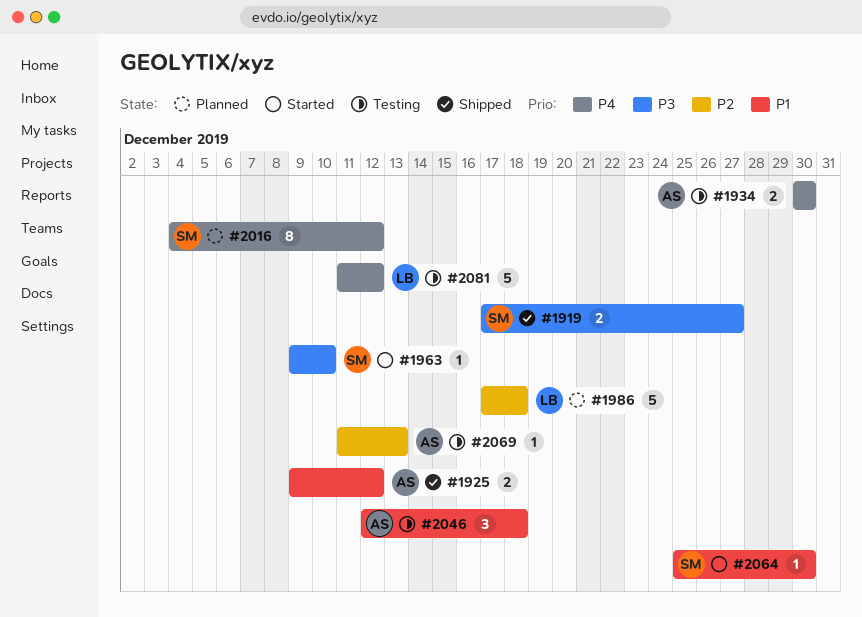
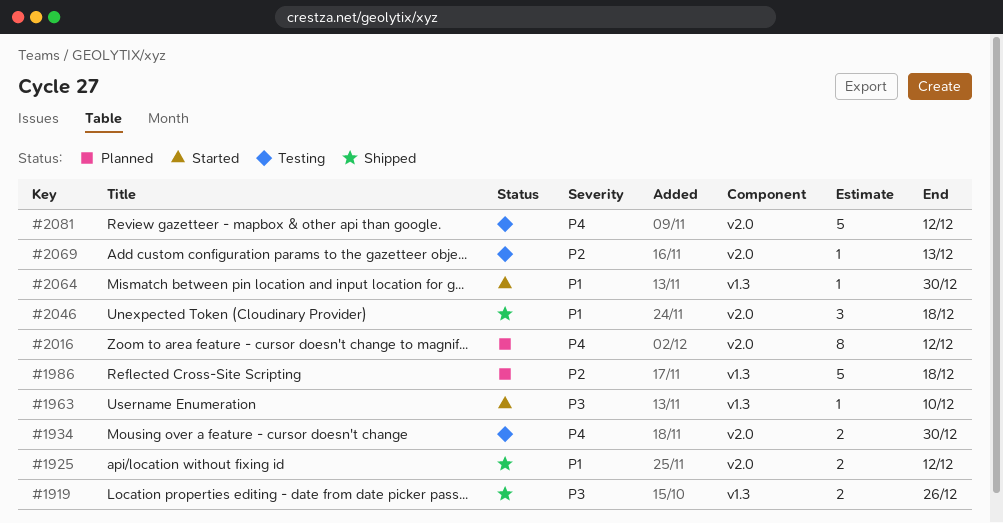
#1919, due: Dec 27 -> Dec 26
#2046, status: Testing -> Shipped

